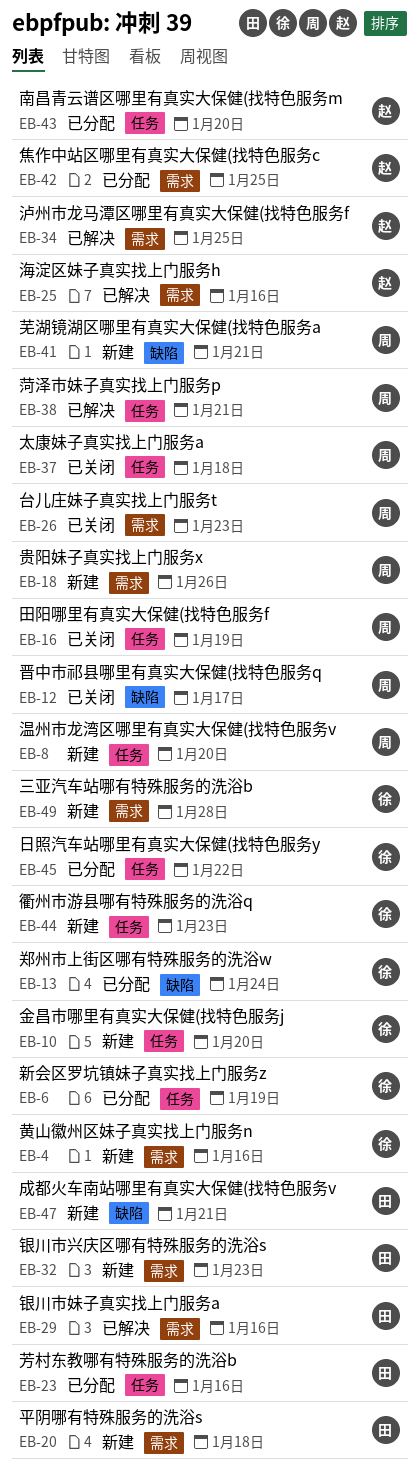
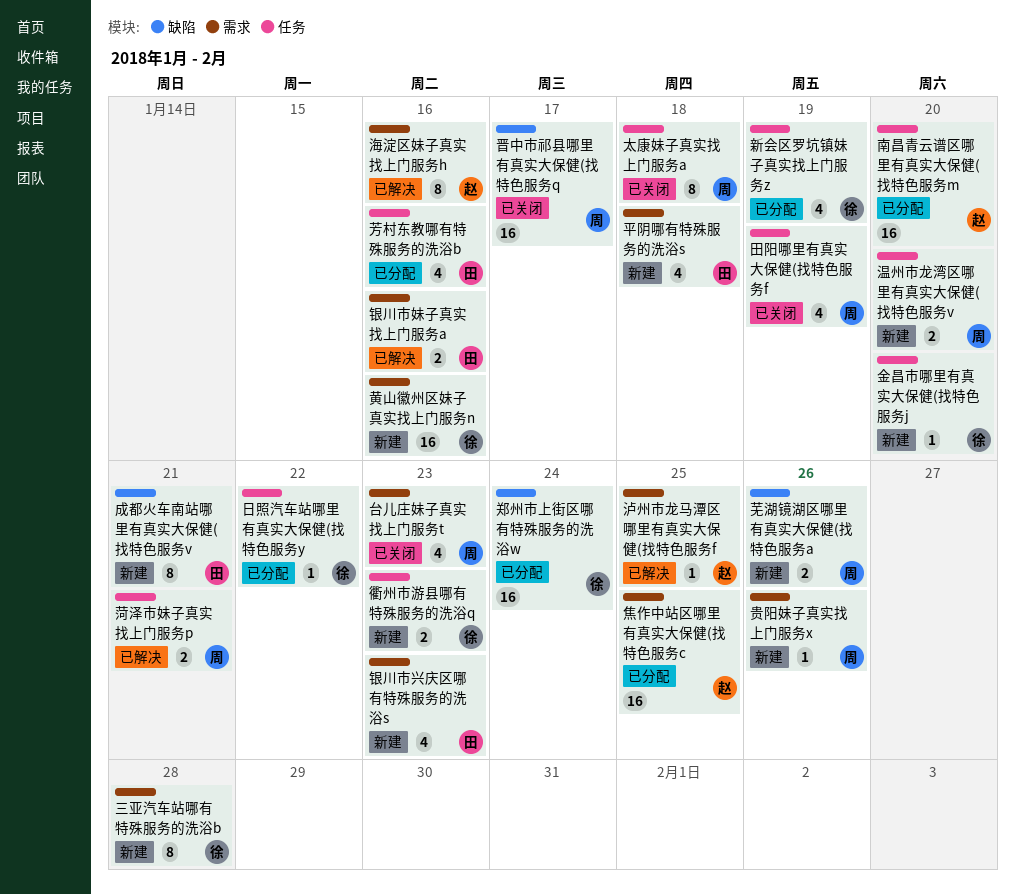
芜湖镜湖区哪里有真实大保健(找特色服务a, due: Jan 21 -> Jan 26

